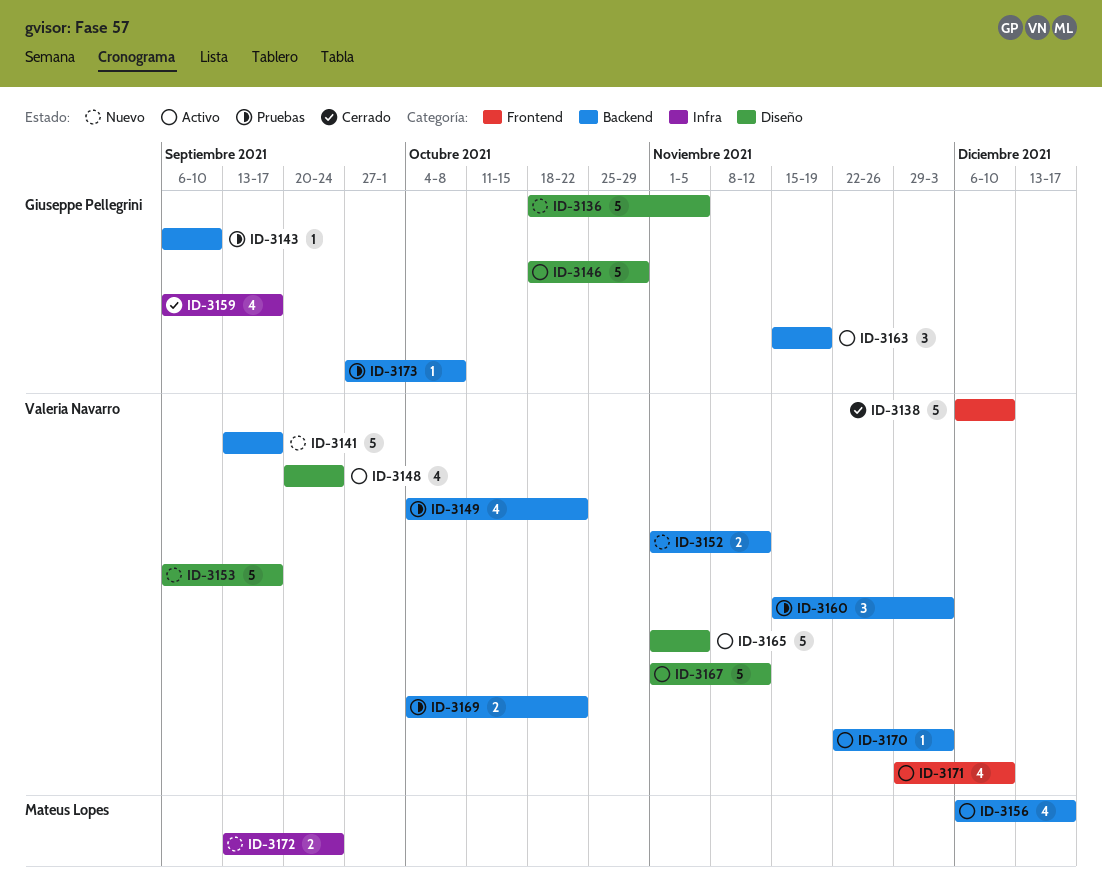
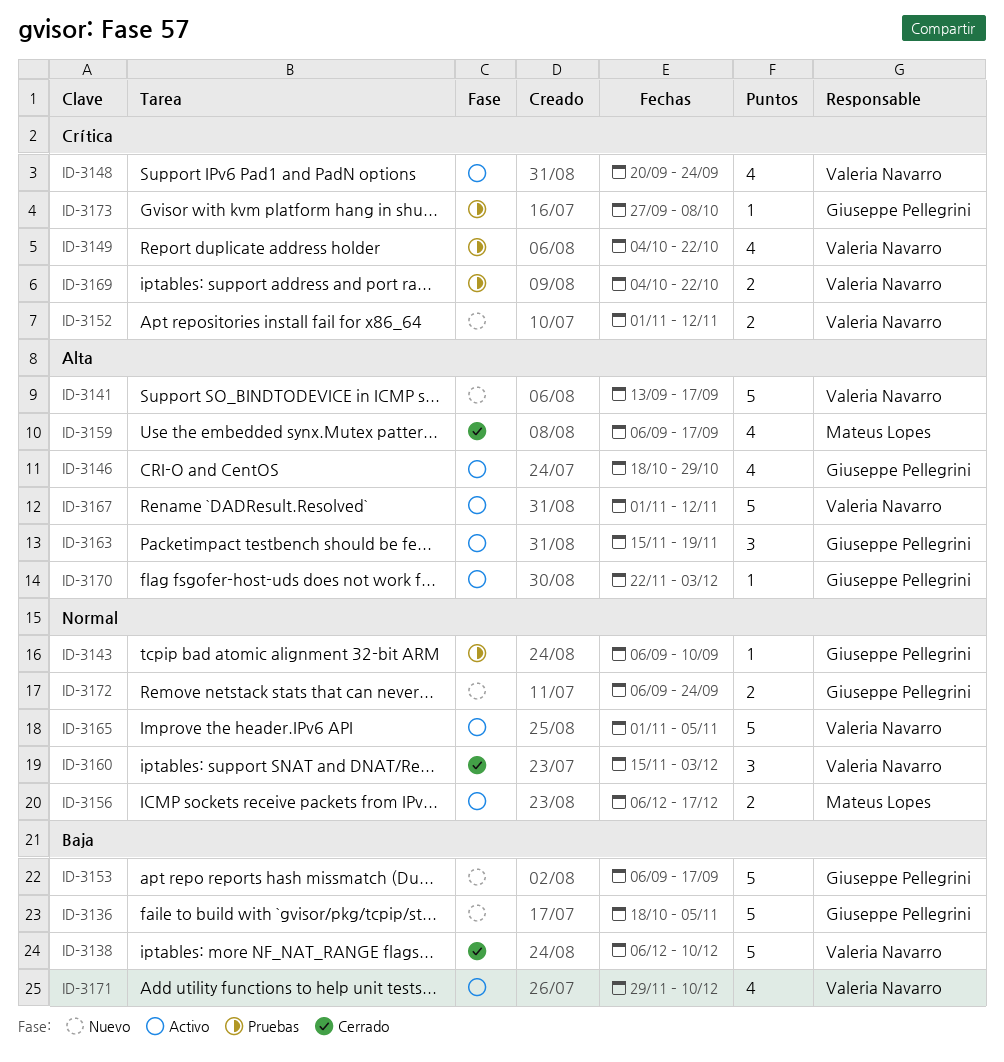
ID-3146, estimate: 5 -> 4
ID-3153, owner: Valeria Navarro -> Giuseppe Pellegrini
ID-3156, estimate: 4 -> 2
ID-3159, owner: Giuseppe Pellegrini -> Mateus Lopes
ID-3160, status: Pruebas -> Cerrado
ID-3170, owner: Valeria Navarro -> Giuseppe Pellegrini
ID-3172, owner: Mateus Lopes -> Giuseppe Pellegrini
ID-3172, start: Sep 13 -> Sep 6

